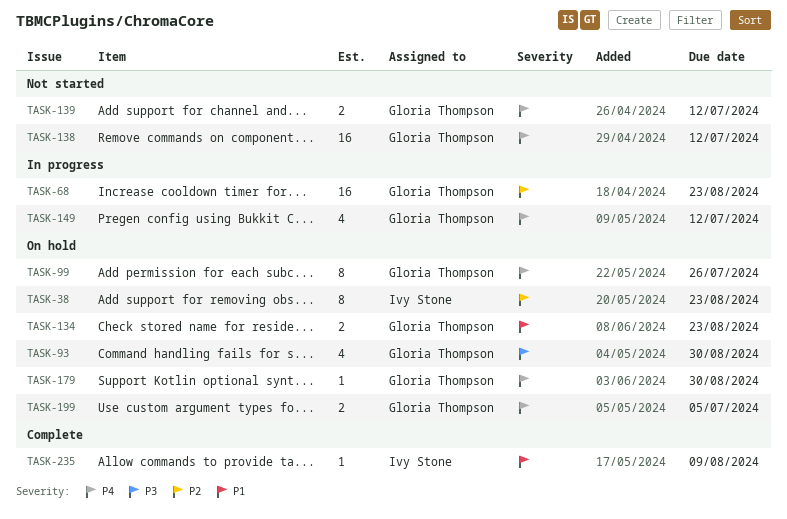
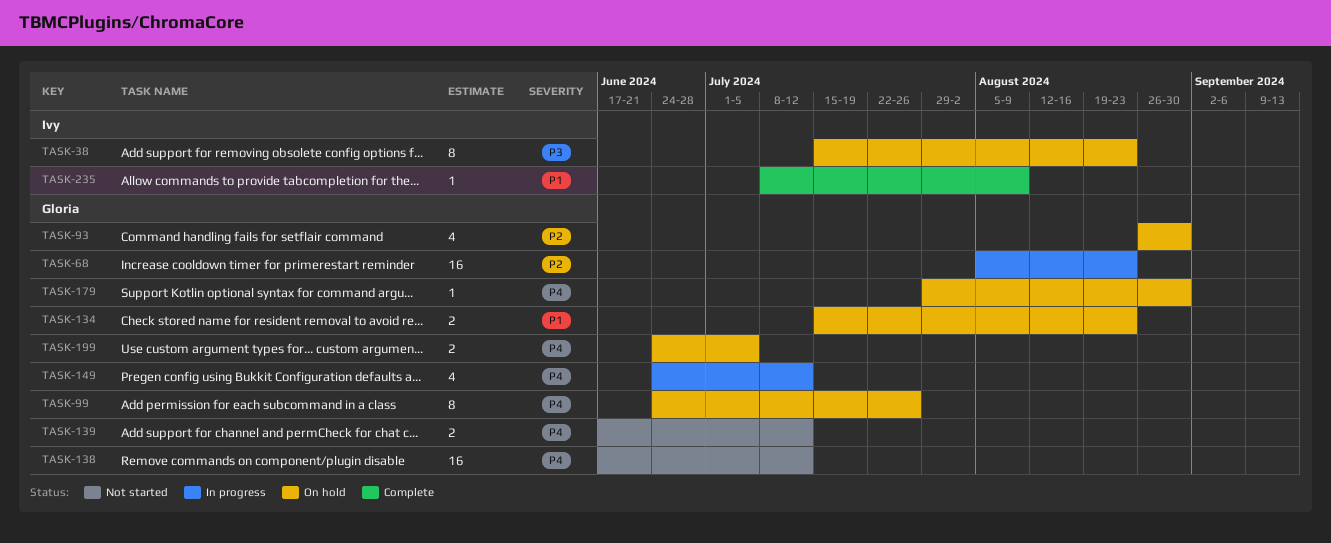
TASK-38, priority: P2 -> P3
TASK-93, priority: P3 -> P2

